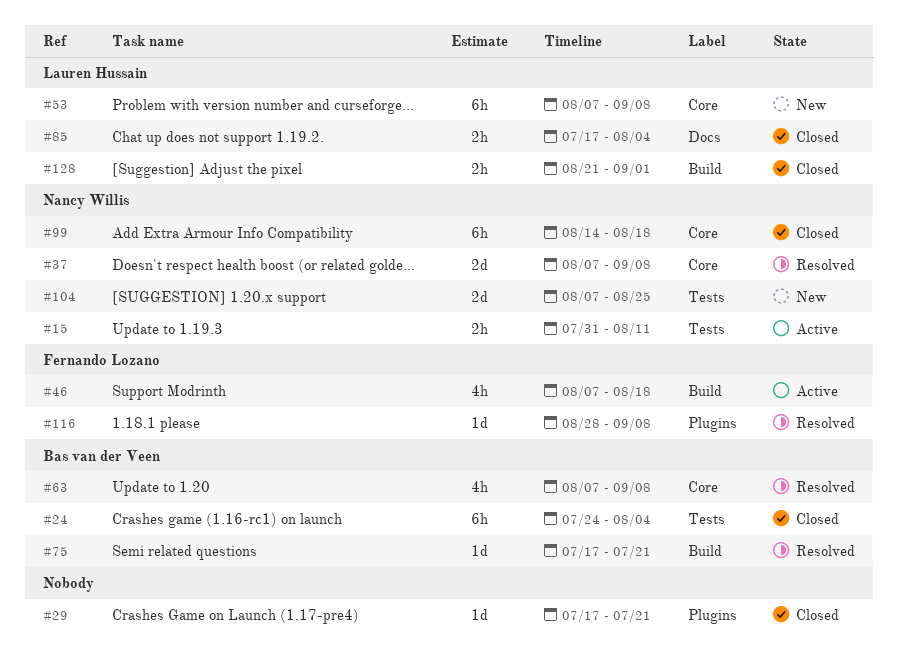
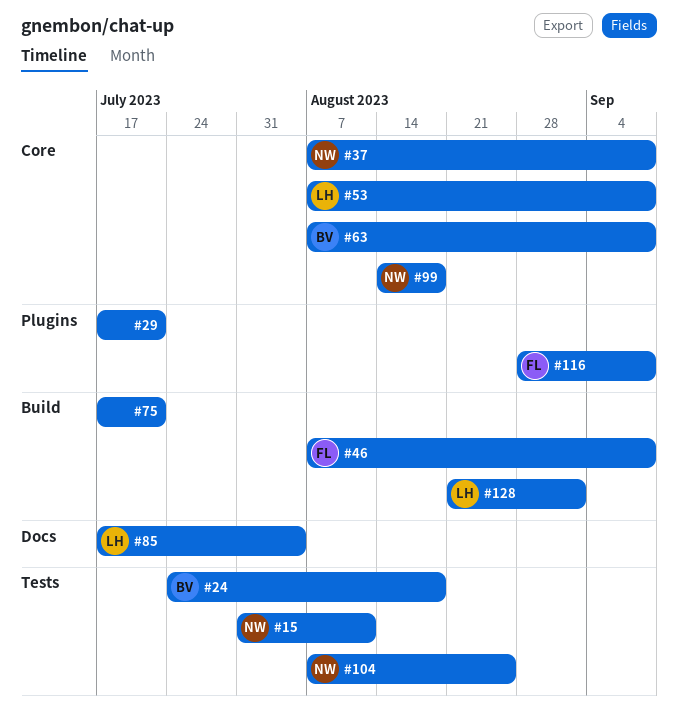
#24, due: Aug 4 -> Aug 18
#46, due: Aug 18 -> Sep 8
#75, owner: Bas van der Veen -> none

